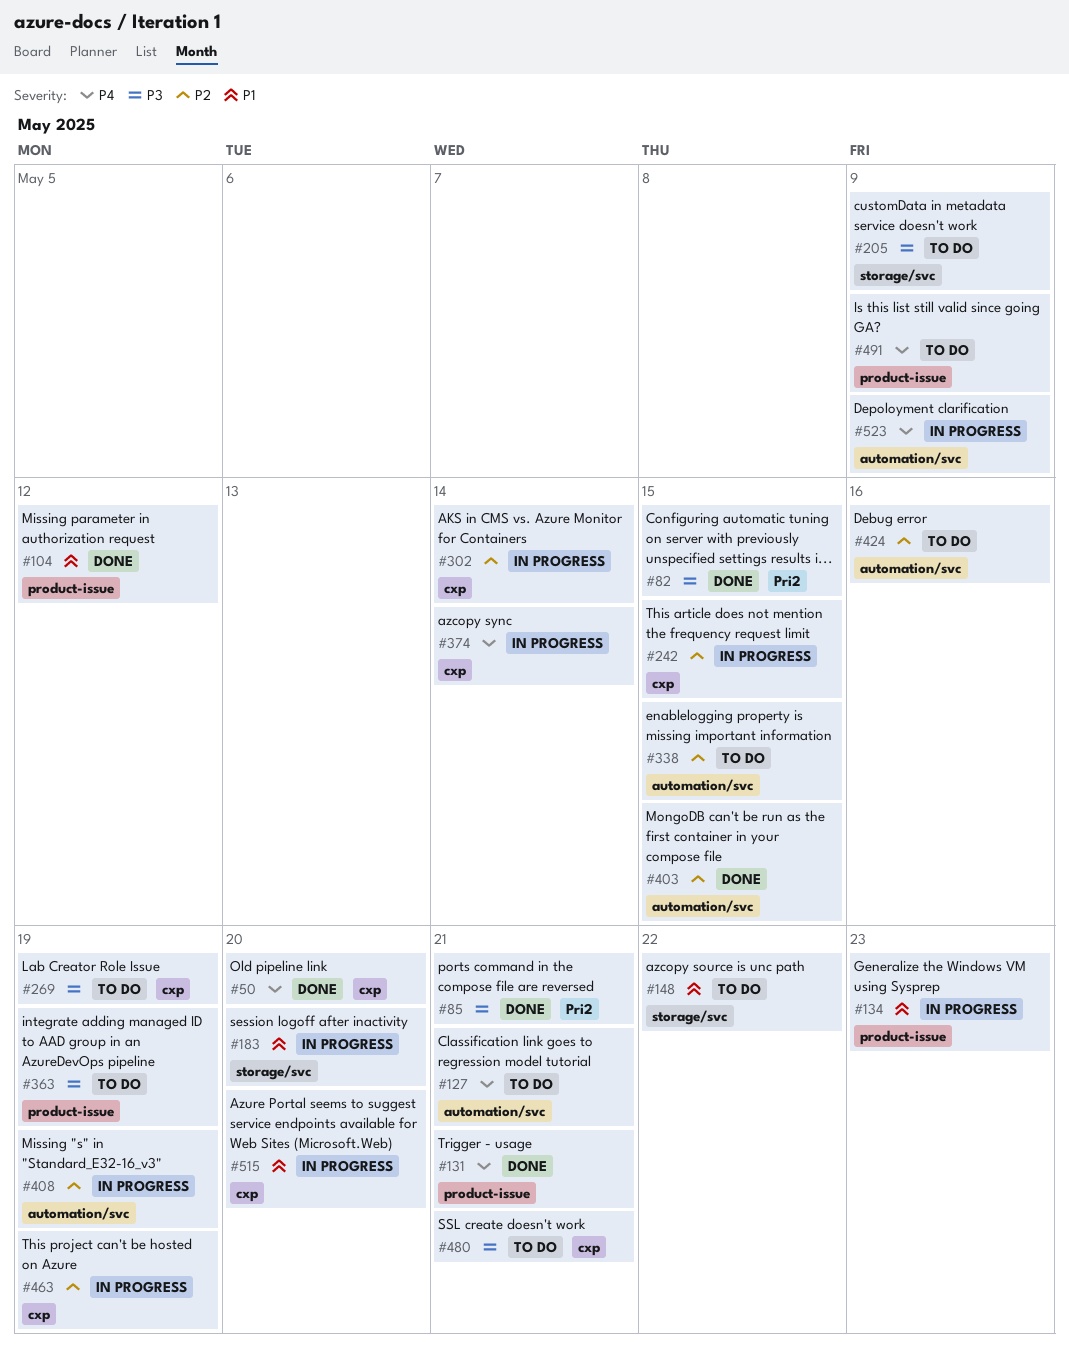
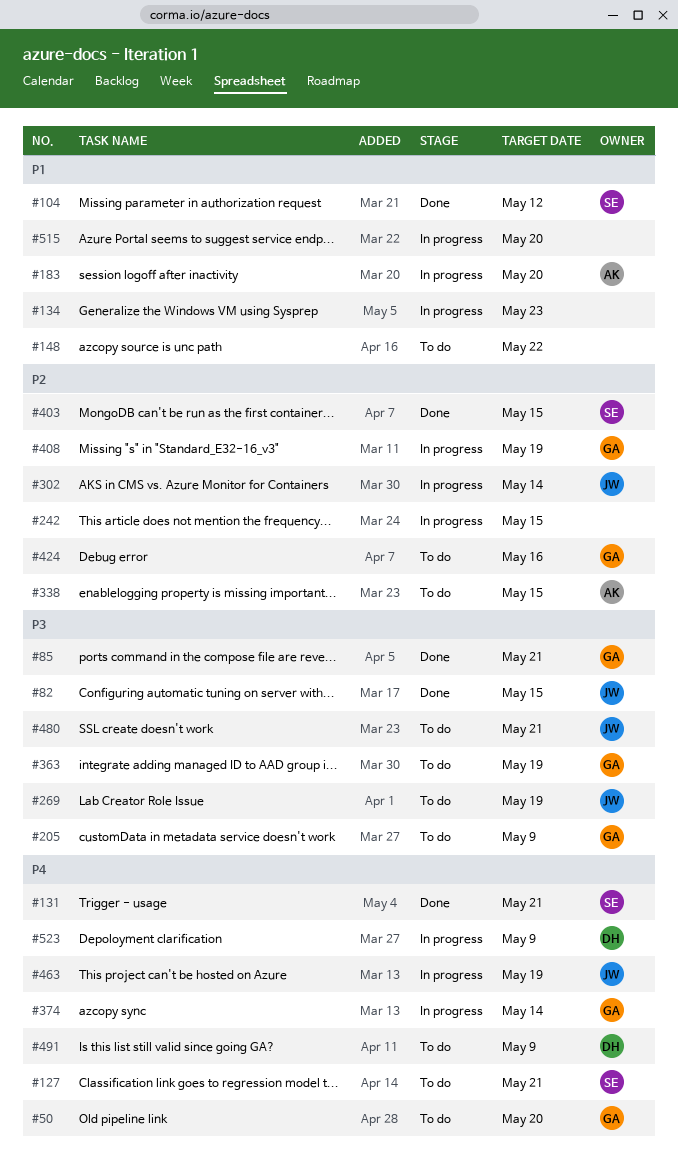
#50, status: Done -> To do
#463, priority: P2 -> P4

